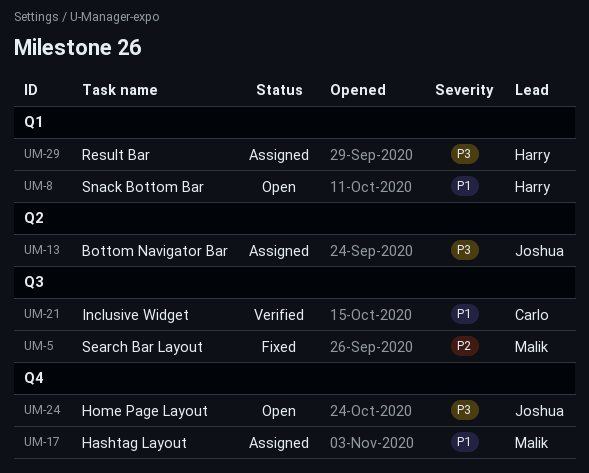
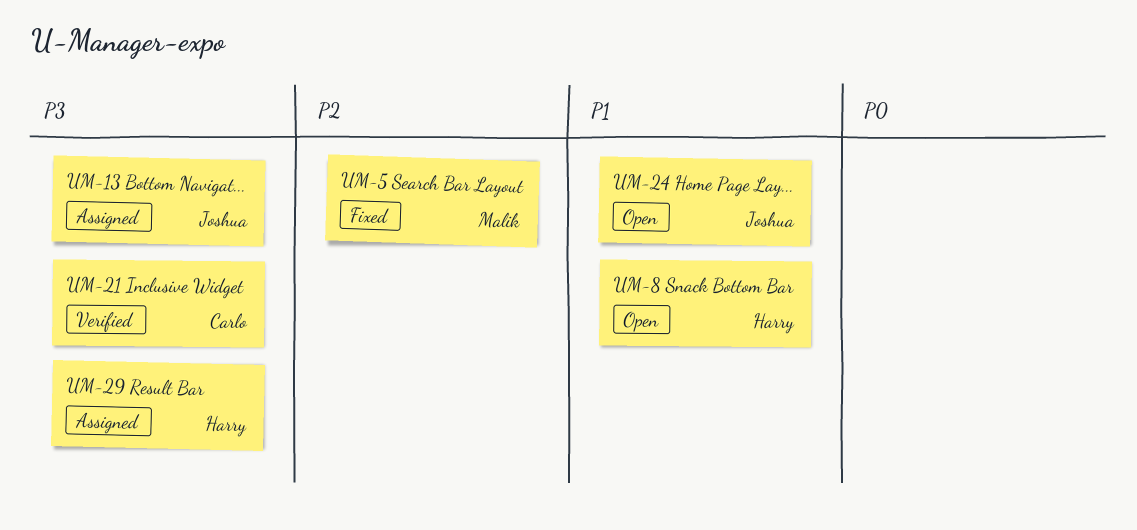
UM-17: present -> none
UM-21, priority: P1 -> P3
UM-24, priority: P3 -> P1

